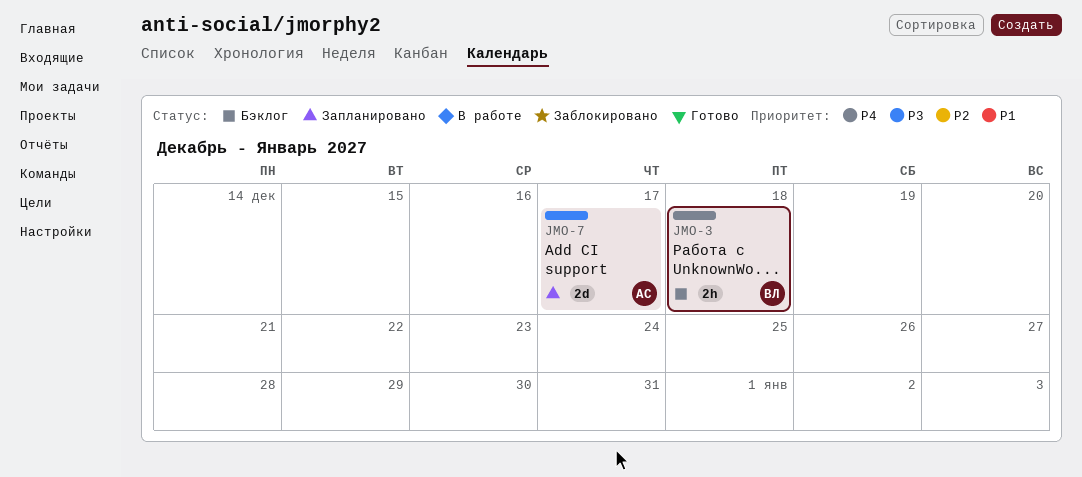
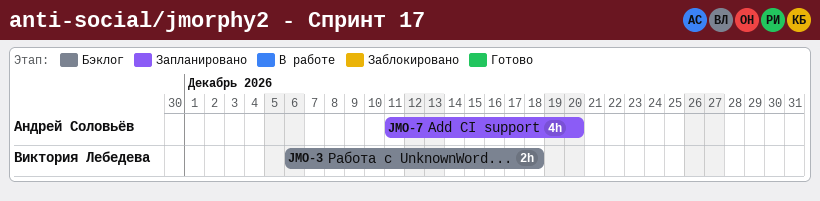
JMO-7, estimate: 2d -> 4h
JMO-7, due: Dec 17 -> Dec 20

